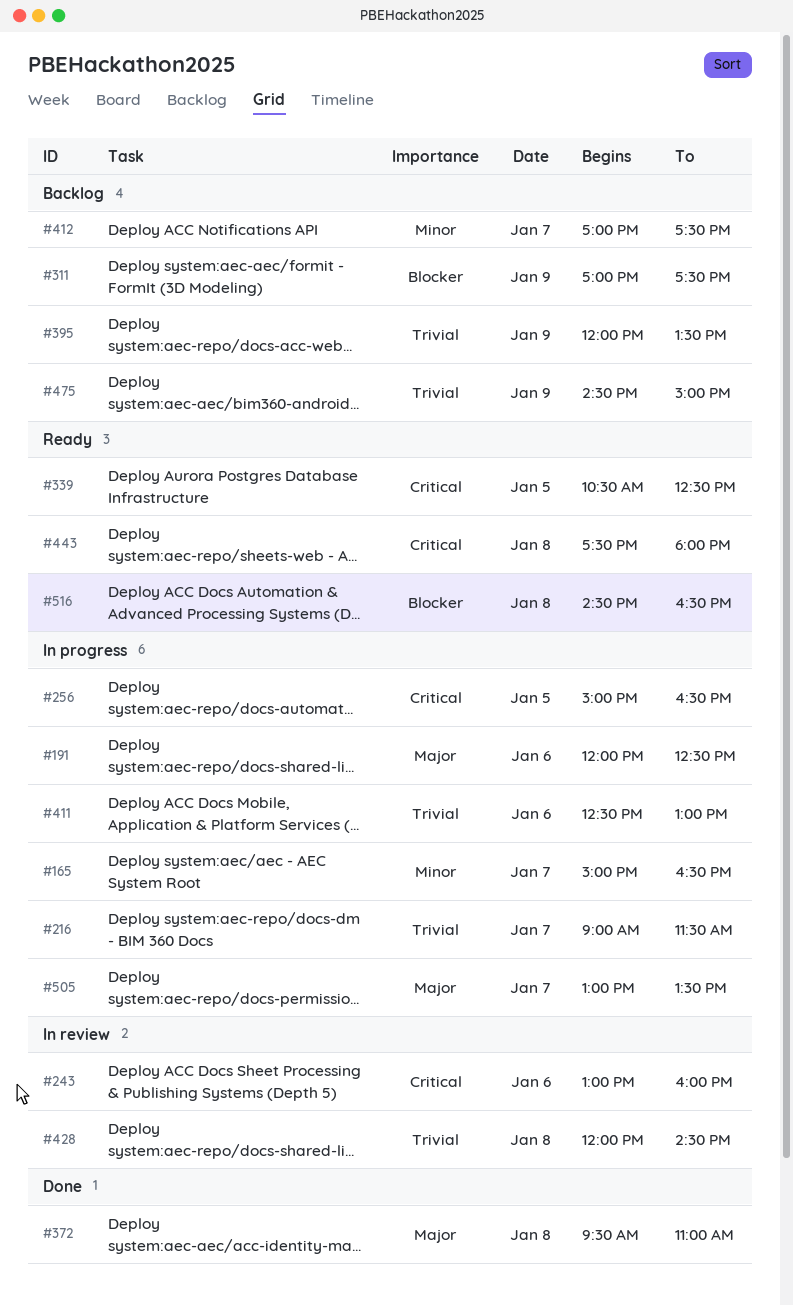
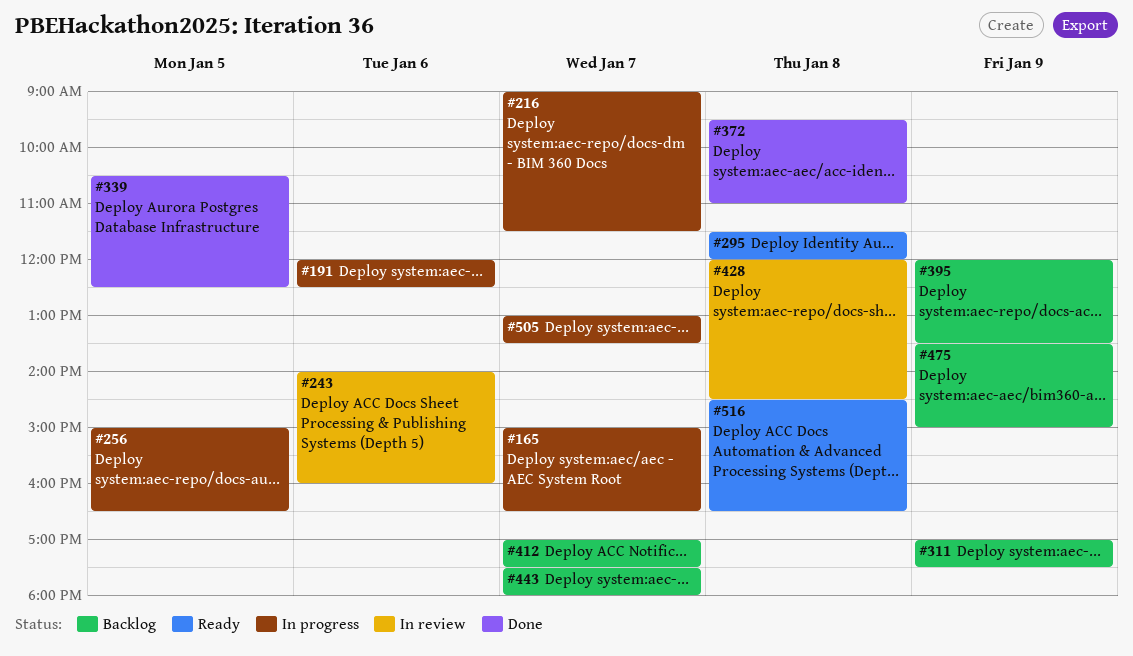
#243, begins: 13:00 -> 14:00
#295: none -> present
#339, status: Ready -> Done
#411: present -> none
#443, status: Ready -> Backlog
#443, day: Jan 8 -> Jan 7
#475, begins: 14:30 -> 13:30

